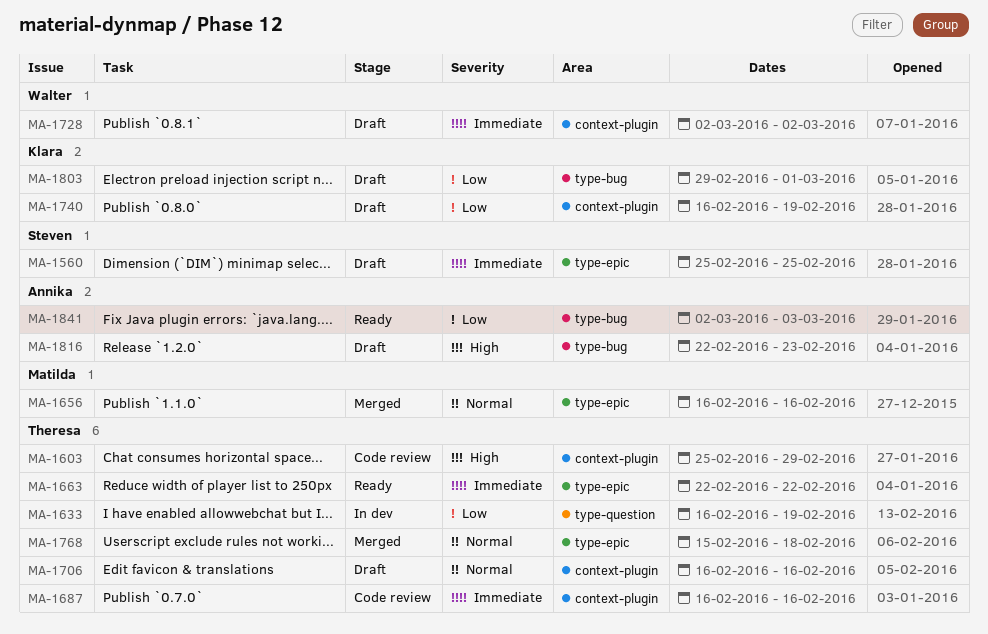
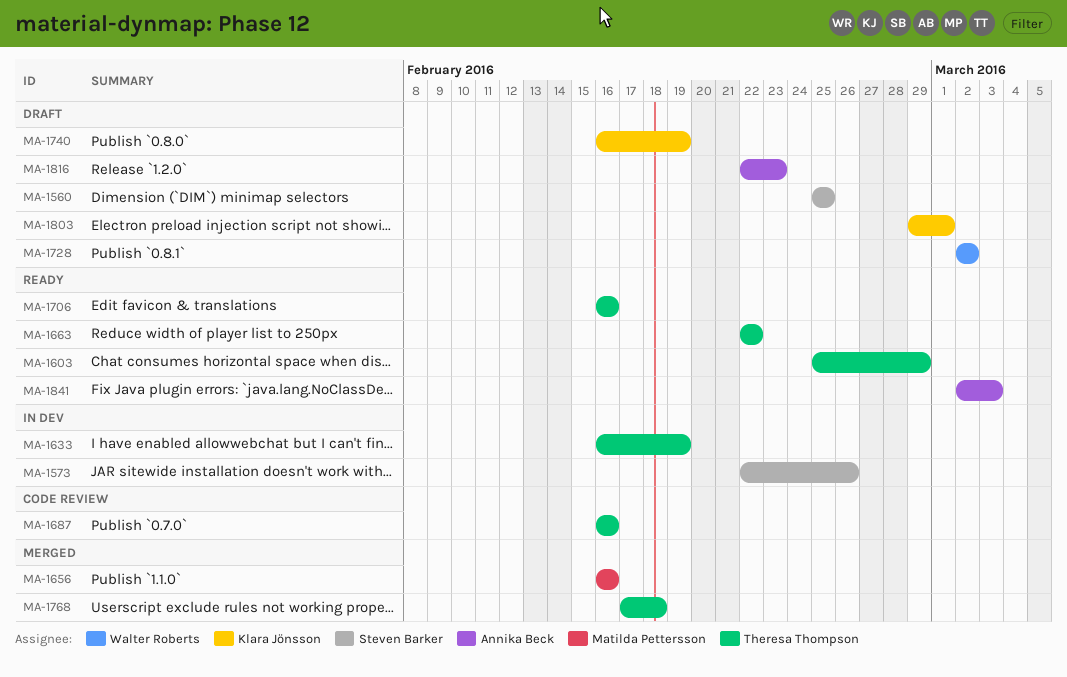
MA-1573: none -> present
MA-1603, status: Code review -> Ready
MA-1706, status: Draft -> Ready
MA-1768, start: Feb 15 -> Feb 17

